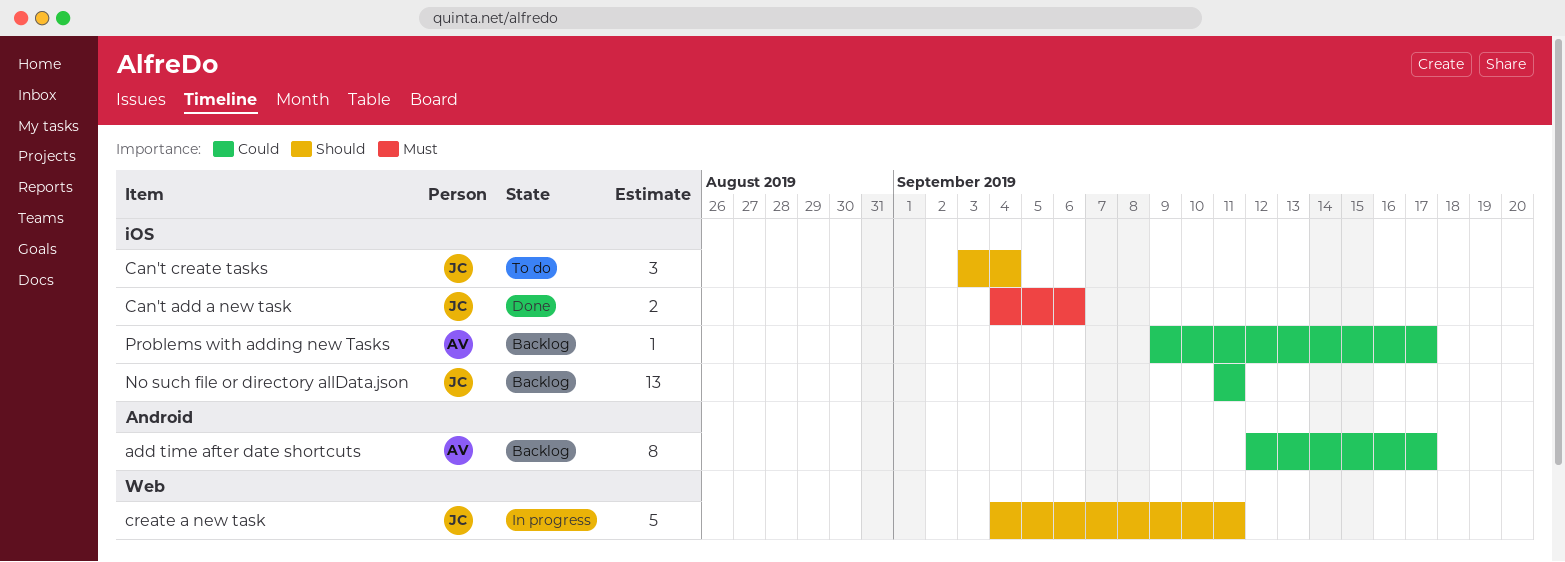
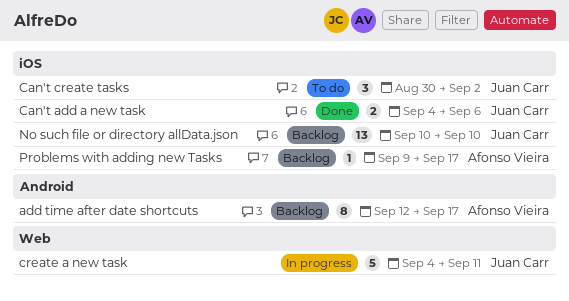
Can't create tasks, start: Sep 3 -> Aug 30
Can't create tasks, due: Sep 4 -> Sep 2
No such file or directory allData.json, start: Sep 11 -> Sep 10
No such file or directory allData.json, due: Sep 11 -> Sep 10

